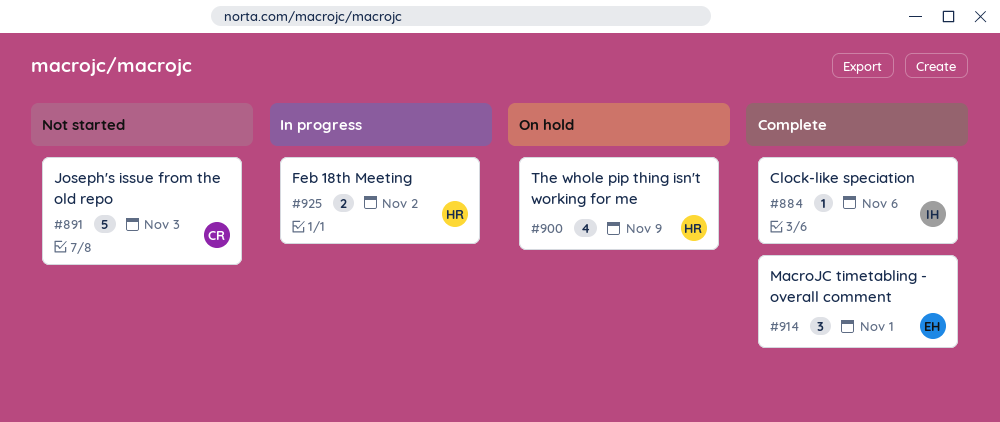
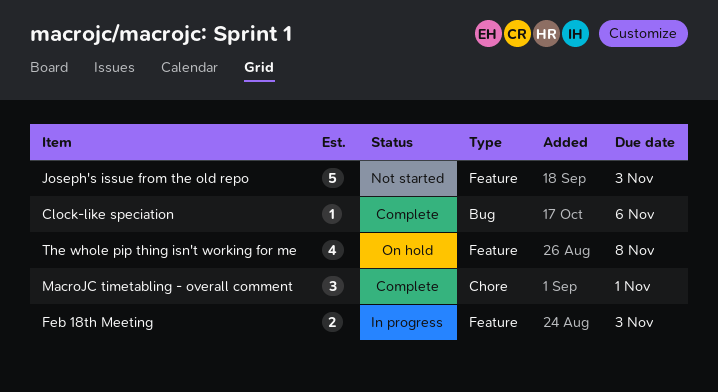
Feb 18th Meeting, due: Nov 2 -> Nov 3
The whole pip thing isn't working for me, due: Nov 9 -> Nov 8

